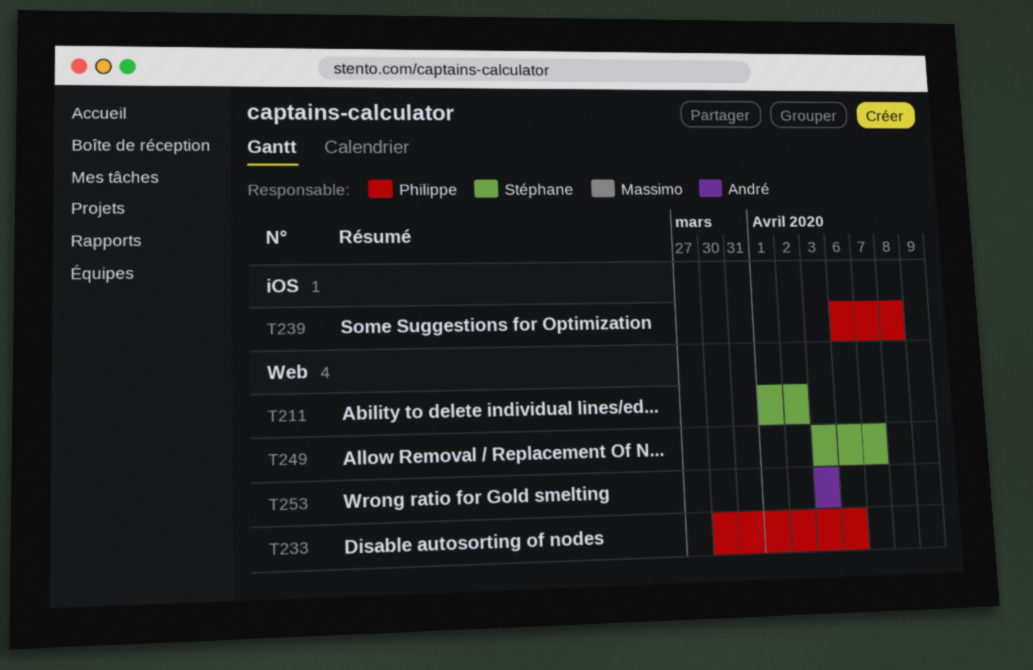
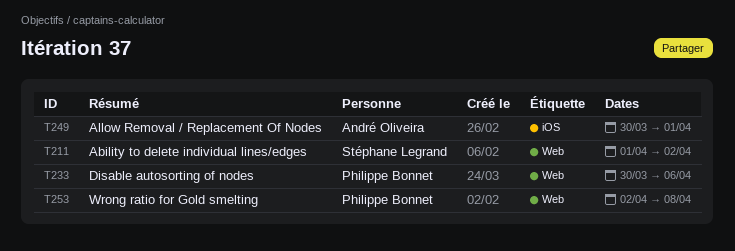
T239: present -> none
T249, owner: Stéphane Legrand -> André Oliveira
T249, label: Web -> iOS
T249, start: Apr 3 -> Mar 30
T249, due: Apr 7 -> Apr 1
T253, owner: André Oliveira -> Philippe Bonnet
T253, start: Apr 3 -> Apr 2
T253, due: Apr 3 -> Apr 8

